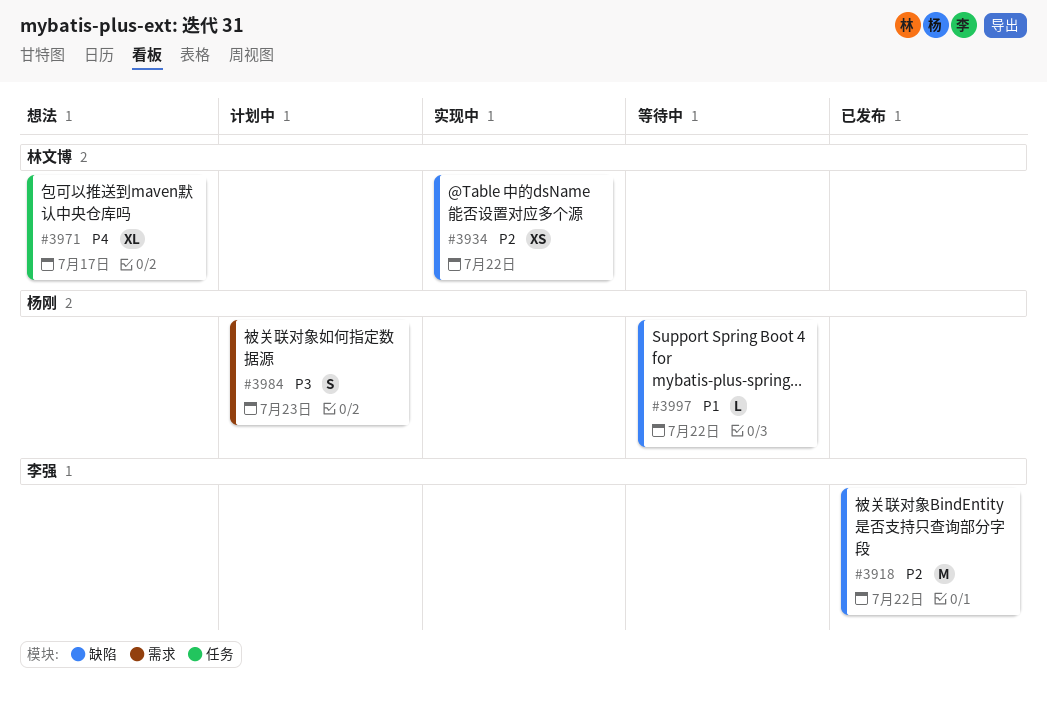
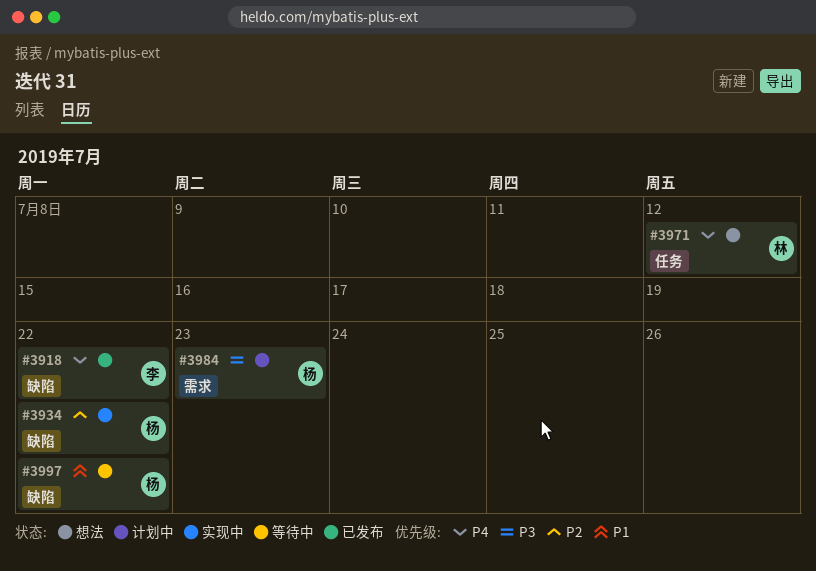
#3918, priority: P2 -> P4
#3934, owner: 林文博 -> 杨刚
#3971, due: Jul 17 -> Jul 12

